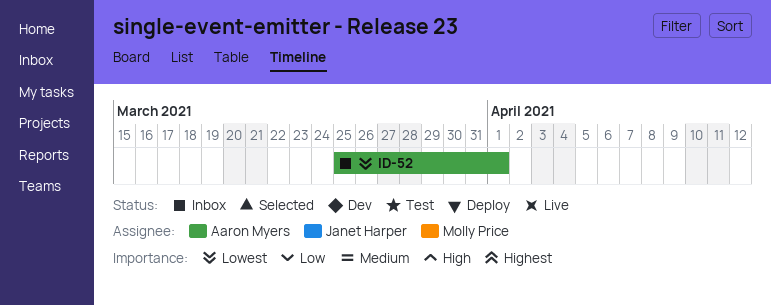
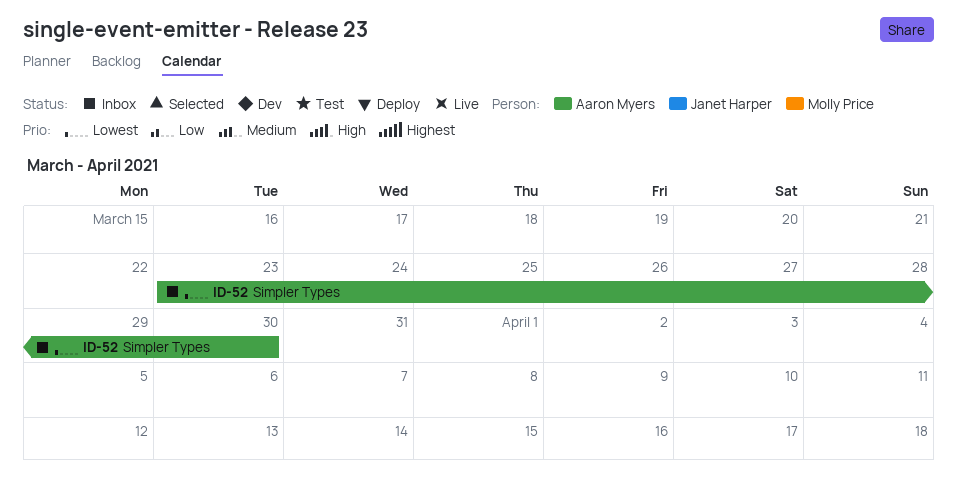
ID-52, start: Mar 25 -> Mar 23
ID-52, due: Apr 1 -> Mar 30

